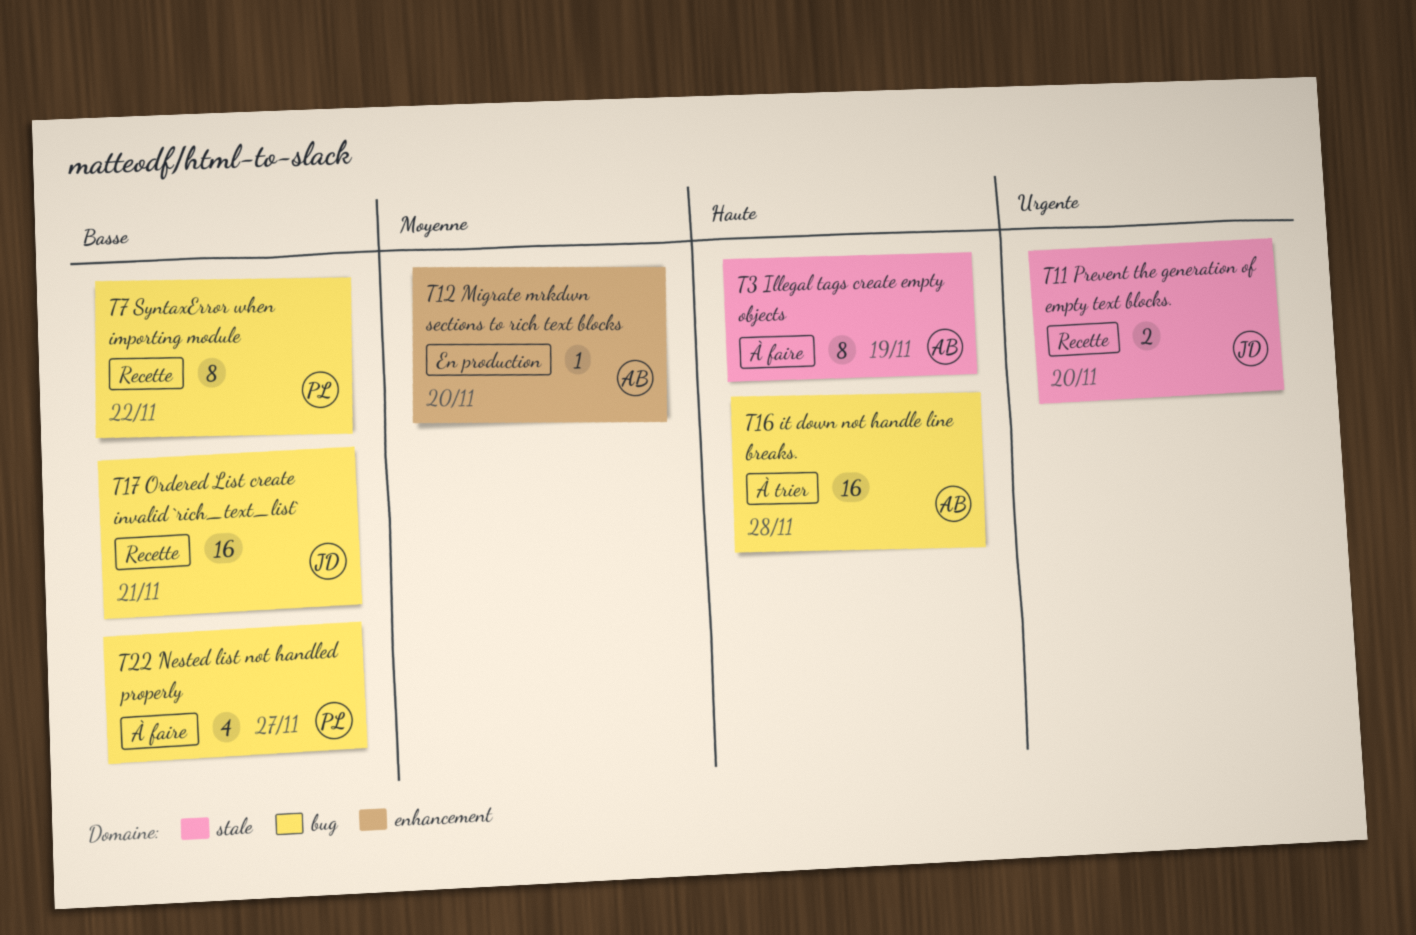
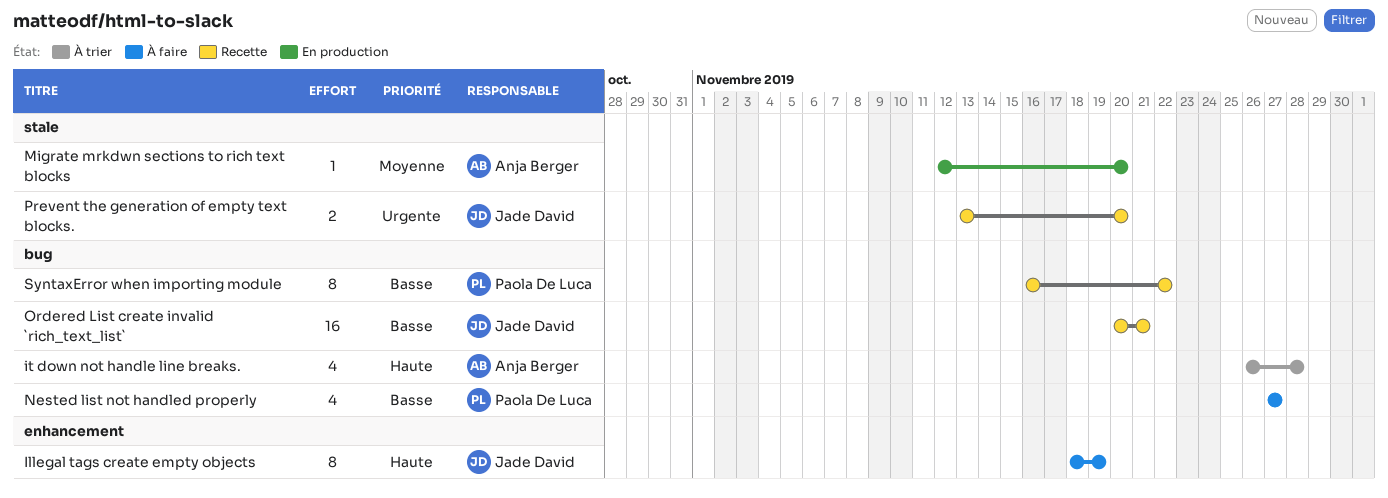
Illegal tags create empty objects, owner: Anja Berger -> Jade David
Illegal tags create empty objects, label: stale -> enhancement
it down not handle line breaks., estimate: 16 -> 4
Migrate mrkdwn sections to rich text blocks, label: enhancement -> stale

